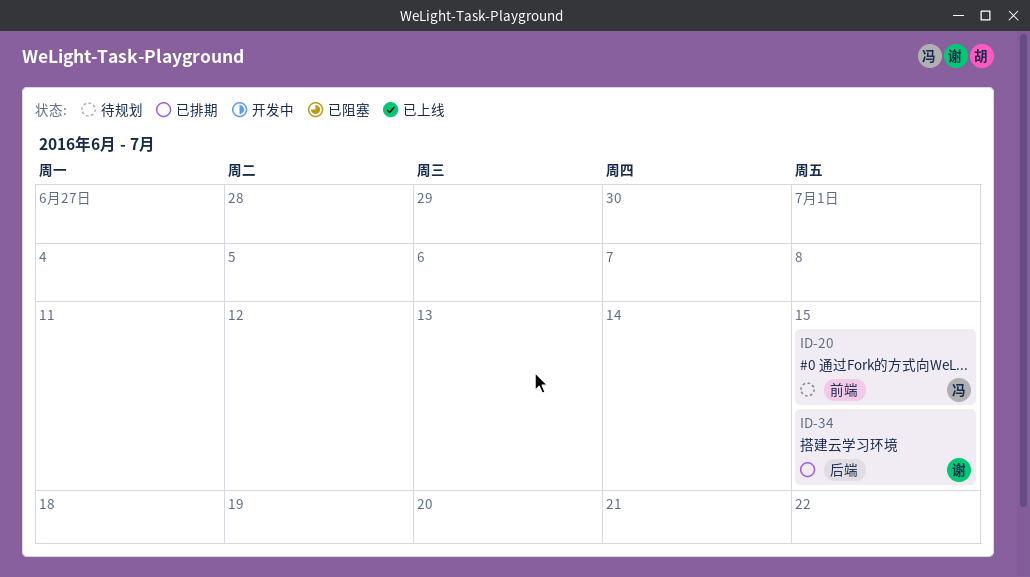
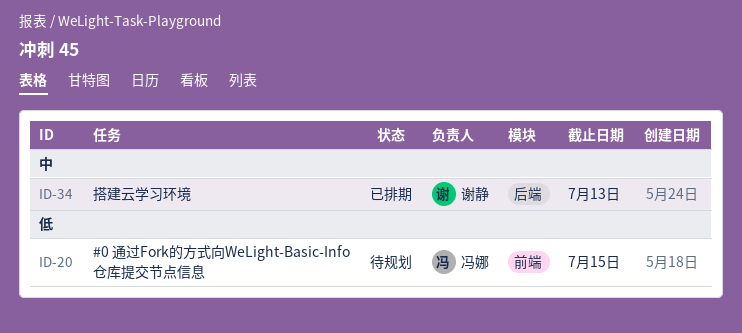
ID-34, due: Jul 15 -> Jul 13

